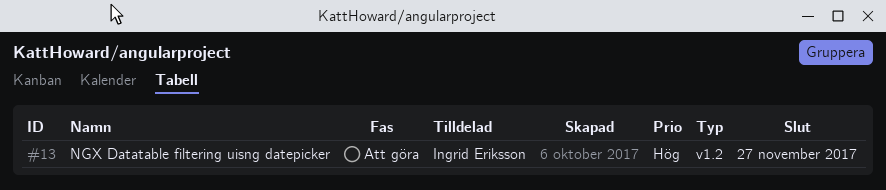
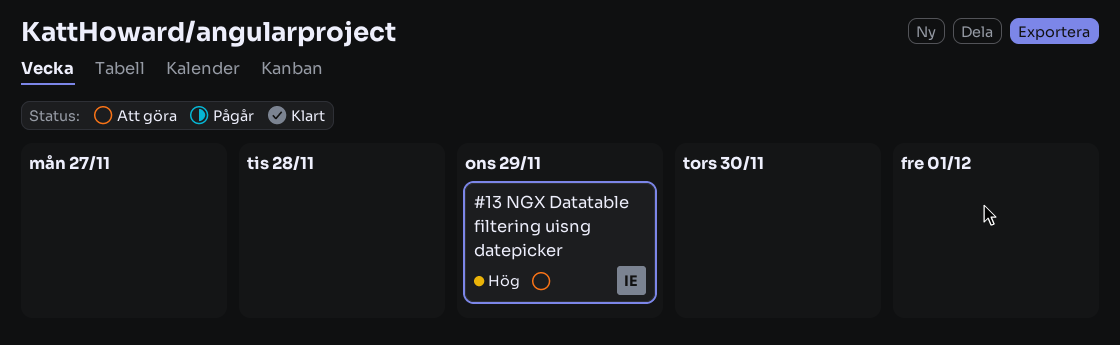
#13, due: Nov 27 -> Nov 29

